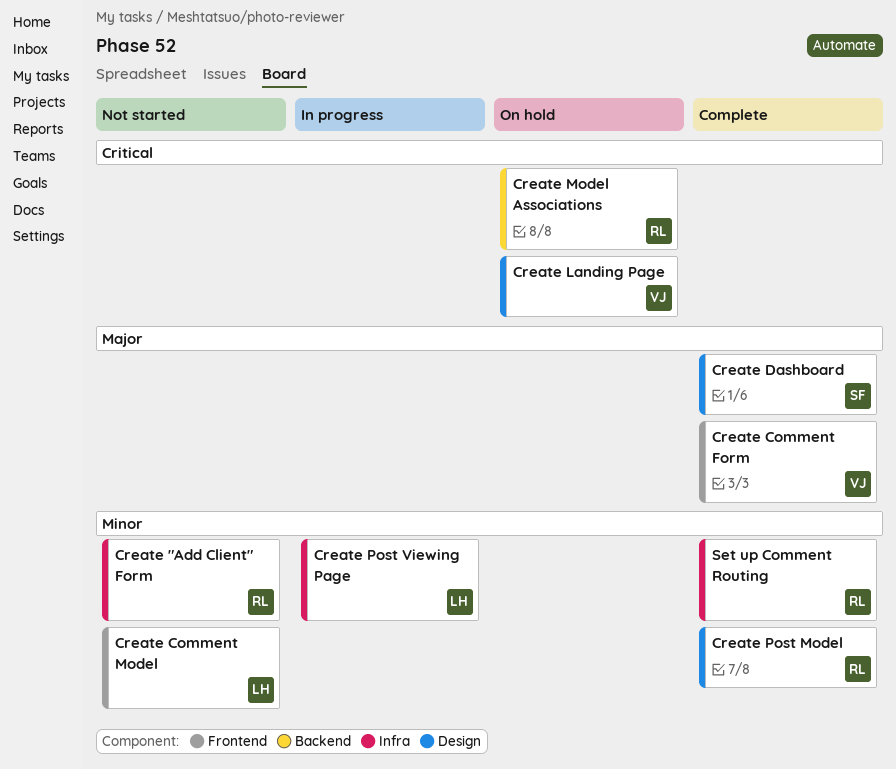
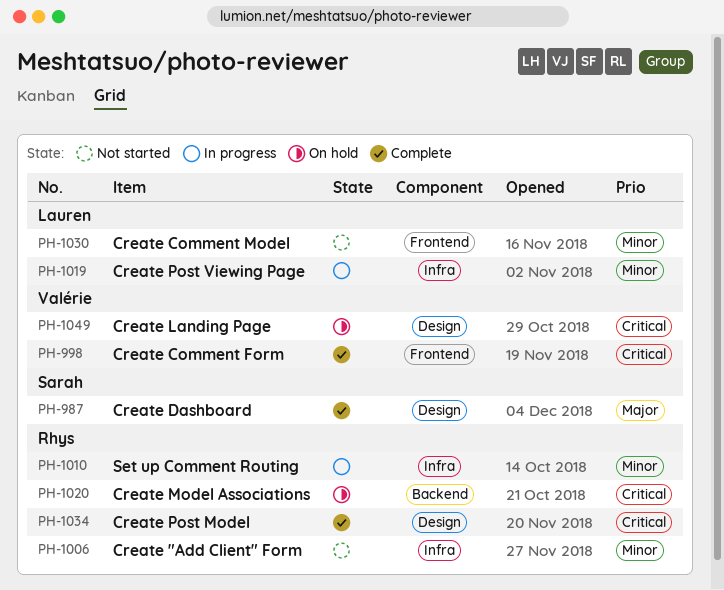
Create Comment Form, priority: Major -> Critical
Create Post Model, priority: Minor -> Critical
Set up Comment Routing, status: Complete -> In progress

